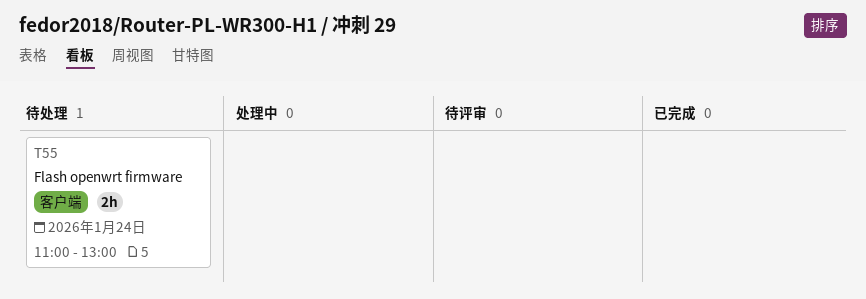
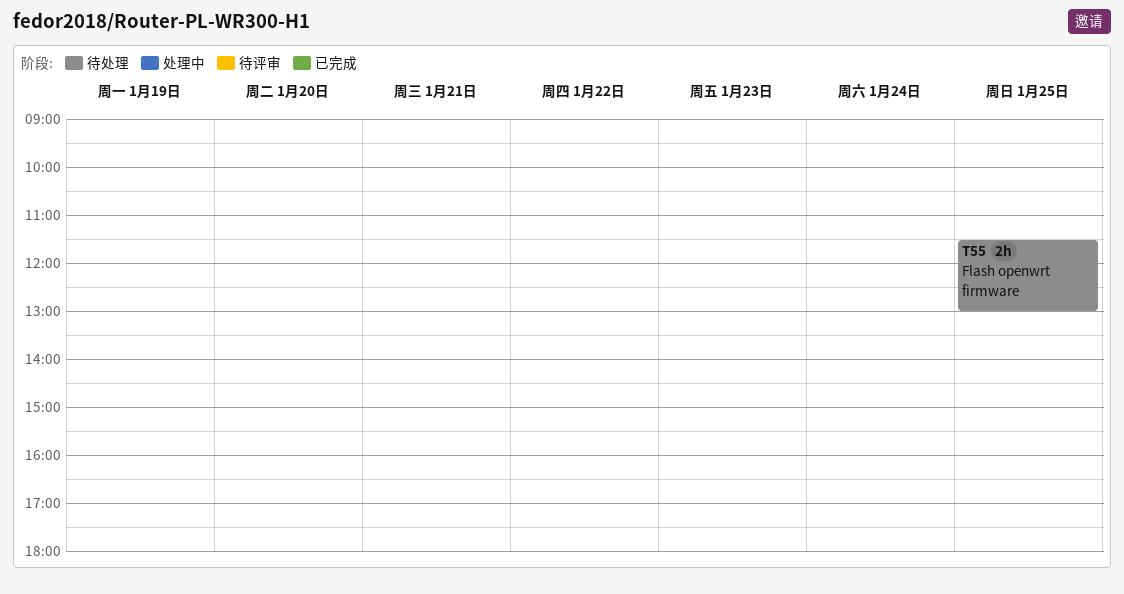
T55, day: Jan 24 -> Jan 25
T55, begins: 11:00 -> 11:30

